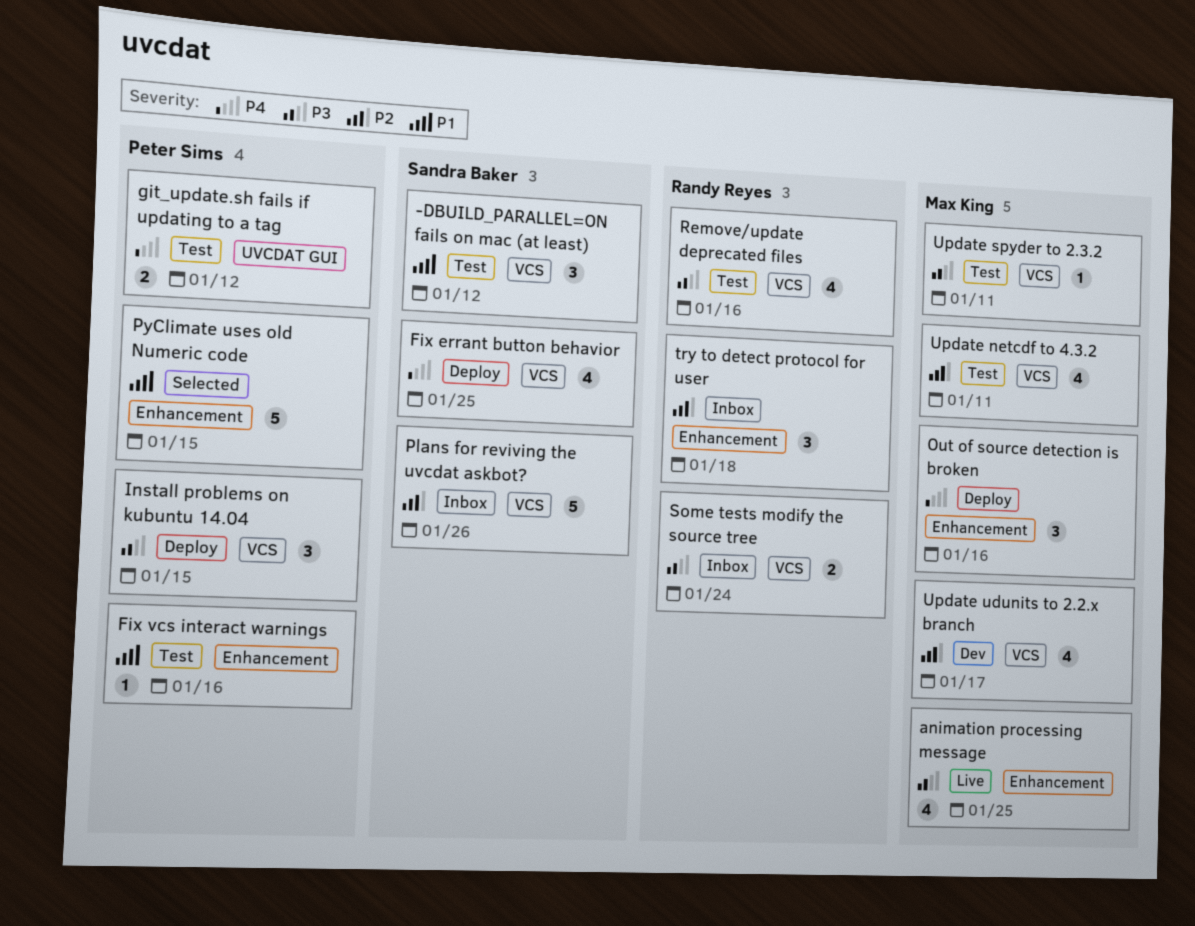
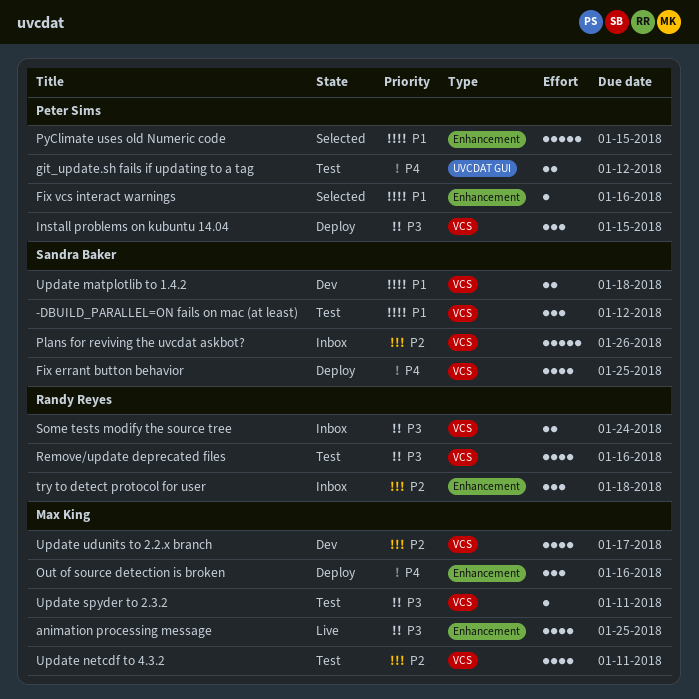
Fix vcs interact warnings, status: Test -> Selected
Update matplotlib to 1.4.2: none -> present

